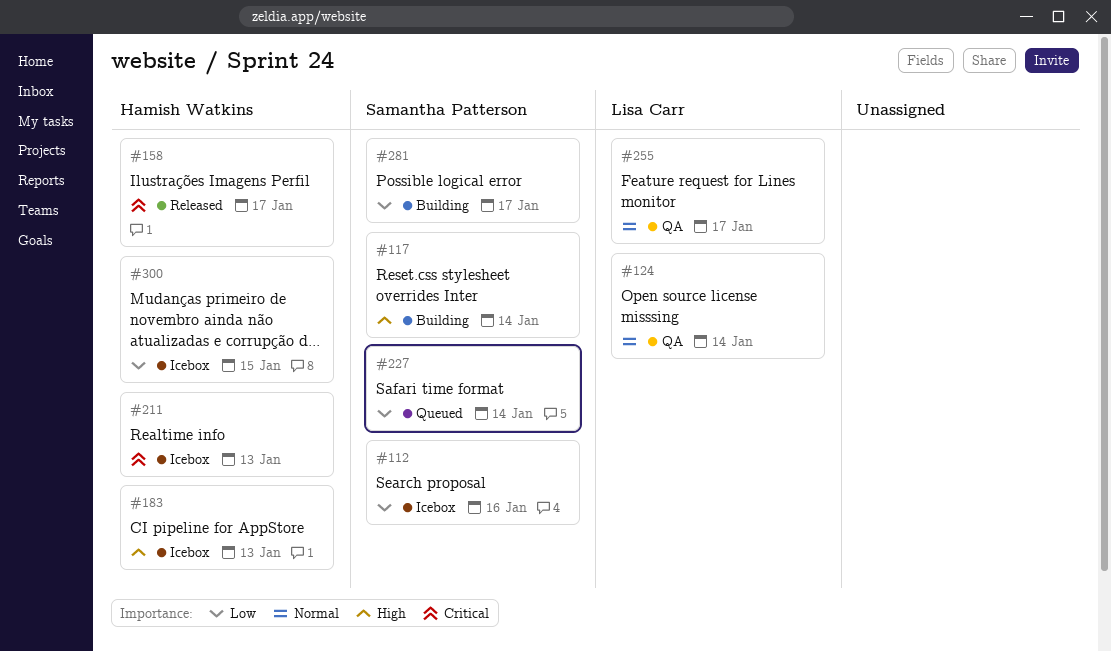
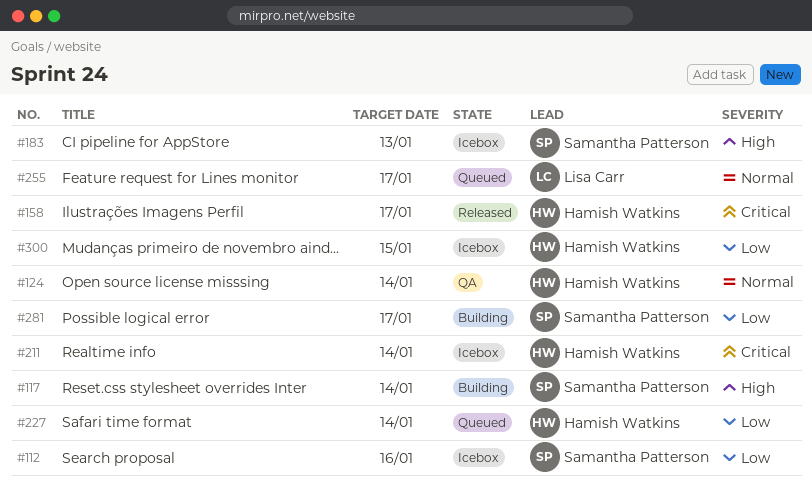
#124, owner: Lisa Carr -> Hamish Watkins
#183, owner: Hamish Watkins -> Samantha Patterson
#211, due: Jan 13 -> Jan 14
#227, owner: Samantha Patterson -> Hamish Watkins
#255, status: QA -> Queued

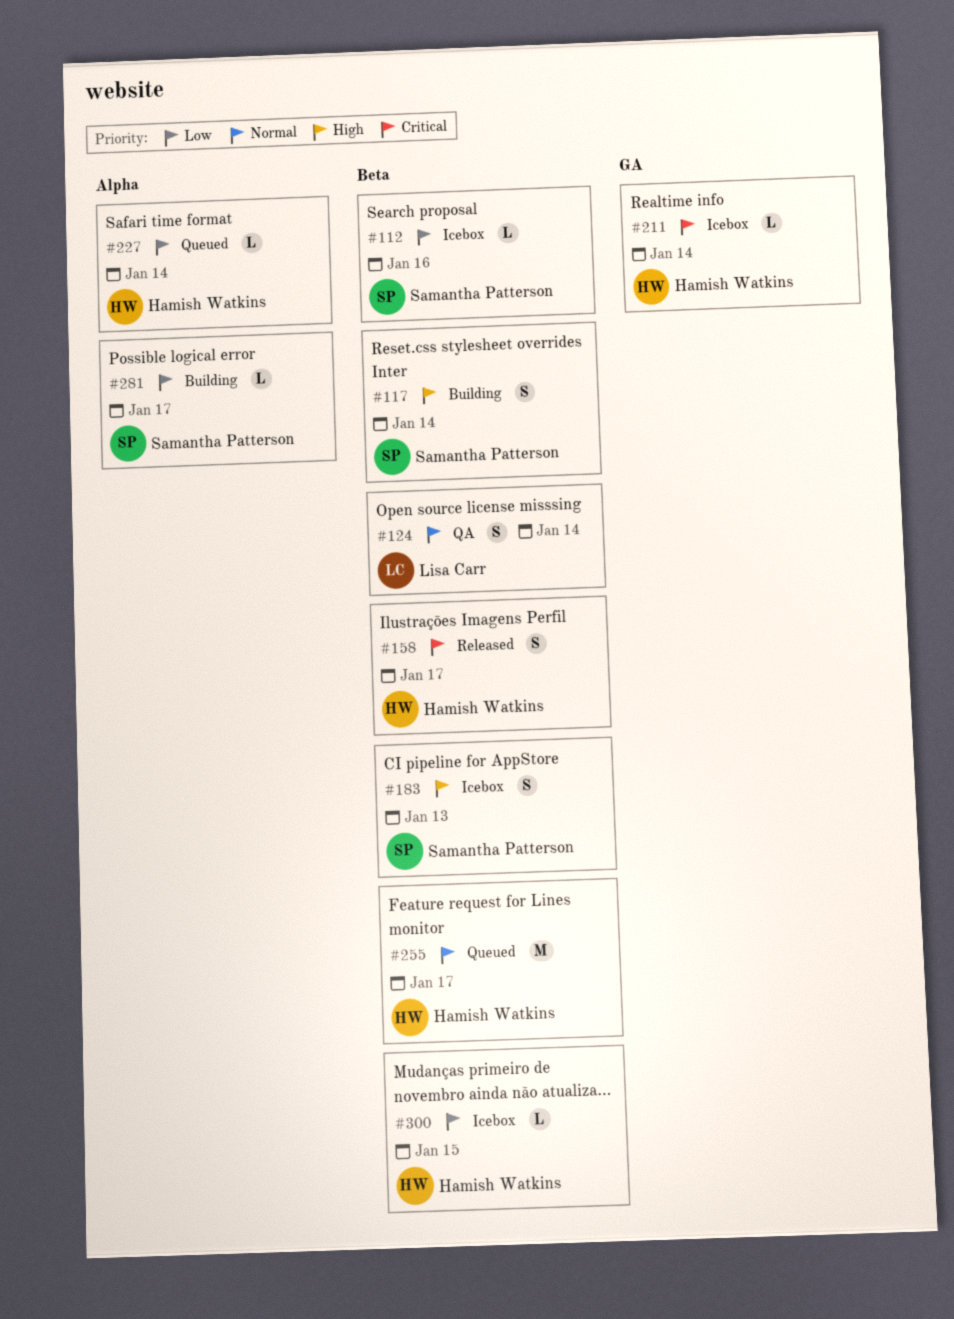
#124, owner: Hamish Watkins -> Lisa Carr
#255, owner: Lisa Carr -> Hamish Watkins

